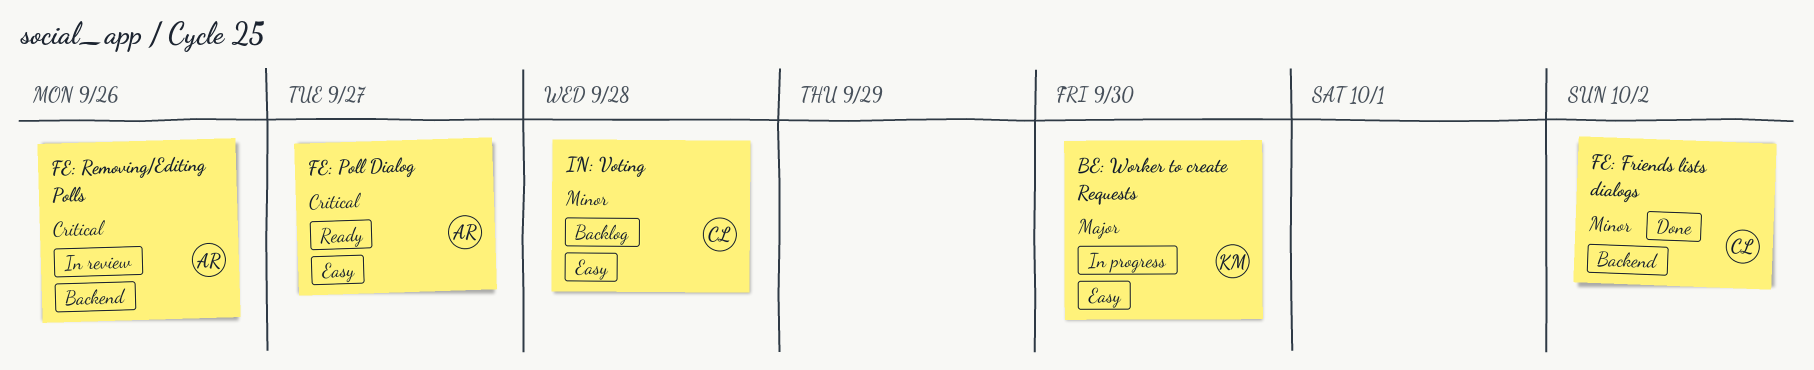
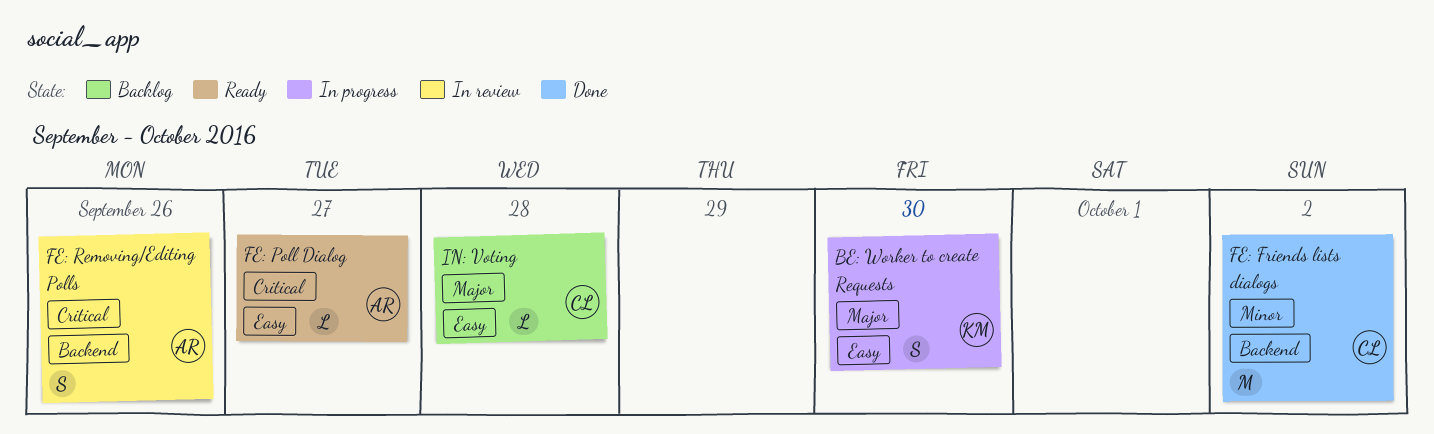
IN: Voting, priority: Minor -> Major

